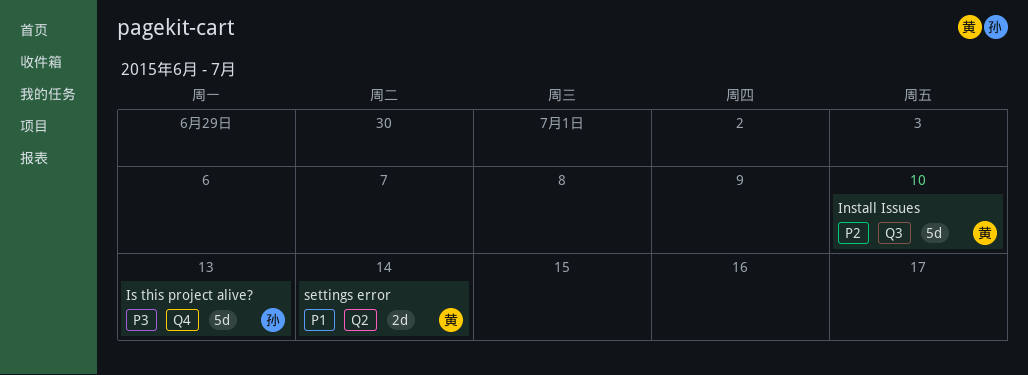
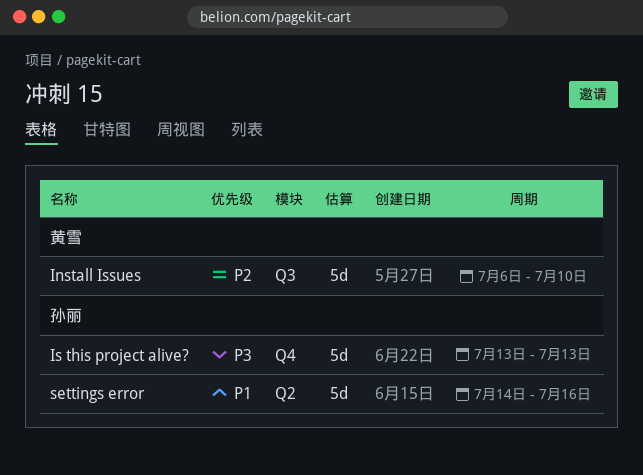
settings error, owner: 黄雪 -> 孙丽
settings error, estimate: 2d -> 5d
settings error, due: Jul 14 -> Jul 16

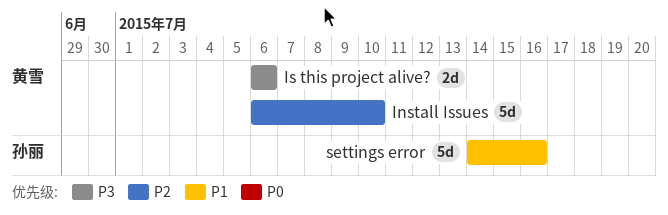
Is this project alive?, owner: 孙丽 -> 黄雪
Is this project alive?, estimate: 5d -> 2d
Is this project alive?, start: Jul 13 -> Jul 6
Is this project alive?, due: Jul 13 -> Jul 6

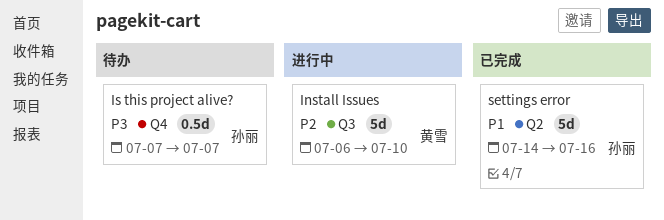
Is this project alive?, owner: 黄雪 -> 孙丽
Is this project alive?, estimate: 2d -> 0.5d
Is this project alive?, start: Jul 6 -> Jul 7
Is this project alive?, due: Jul 6 -> Jul 7

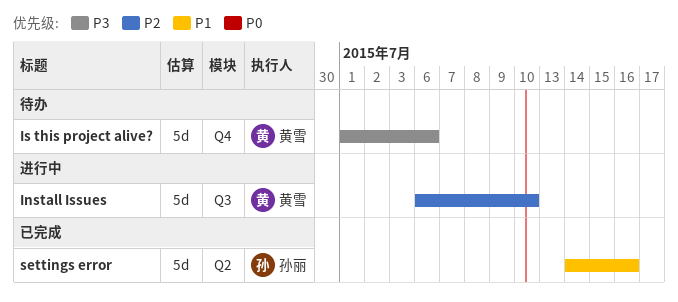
Is this project alive?, owner: 孙丽 -> 黄雪
Is this project alive?, estimate: 0.5d -> 5d
Is this project alive?, start: Jul 7 -> Jul 1
Is this project alive?, due: Jul 7 -> Jul 6

